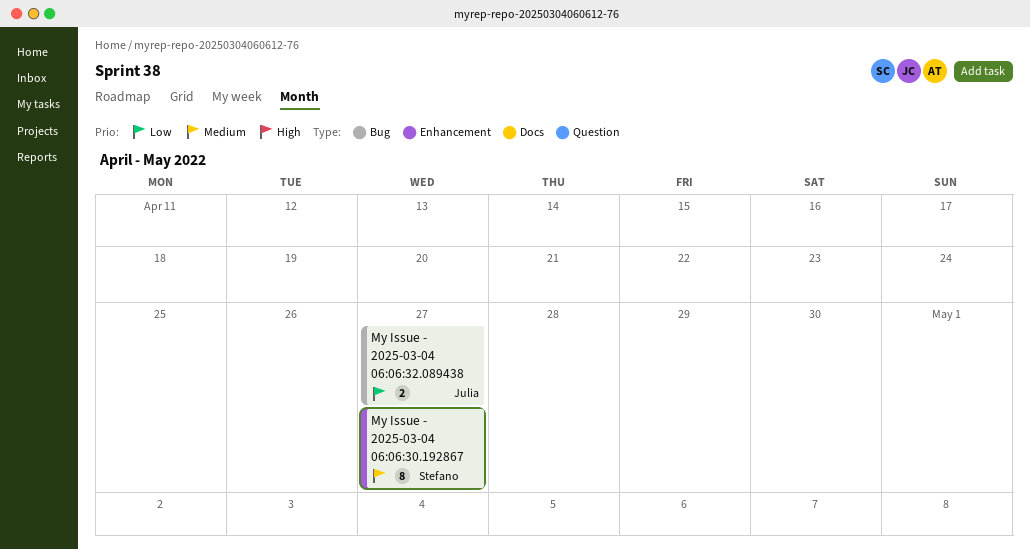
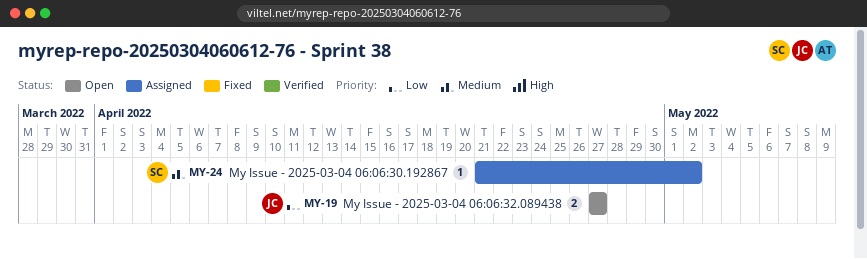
My Issue - 2025-03-04 06:06:30.192867, estimate: 8 -> 1
My Issue - 2025-03-04 06:06:30.192867, due: Apr 27 -> May 2

